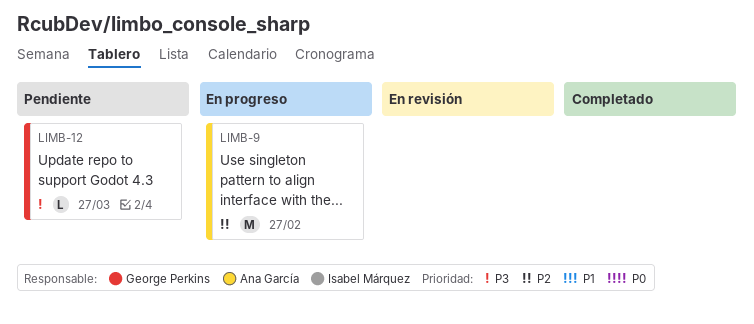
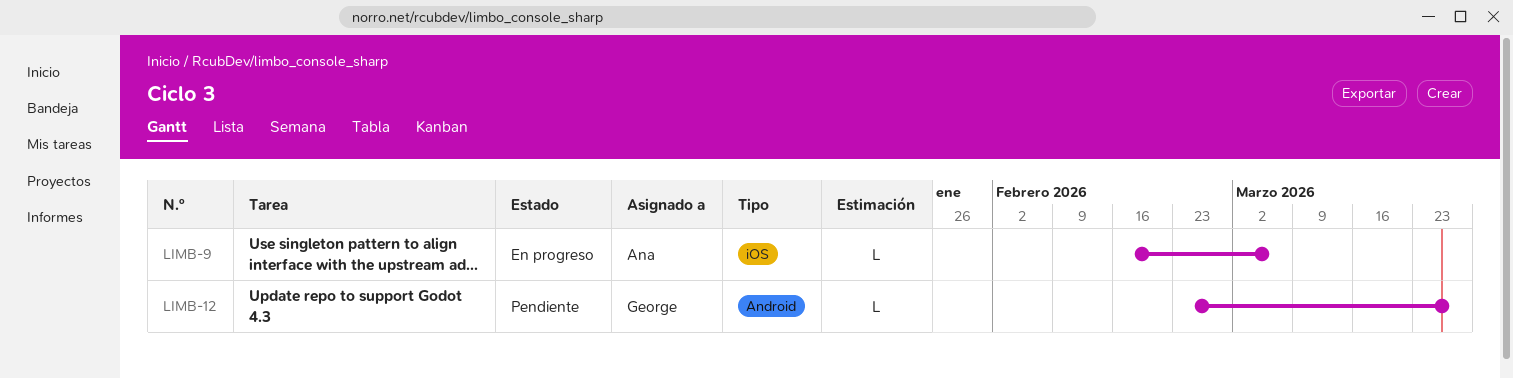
LIMB-9, estimate: M -> L
LIMB-9, due: Feb 27 -> Mar 6

